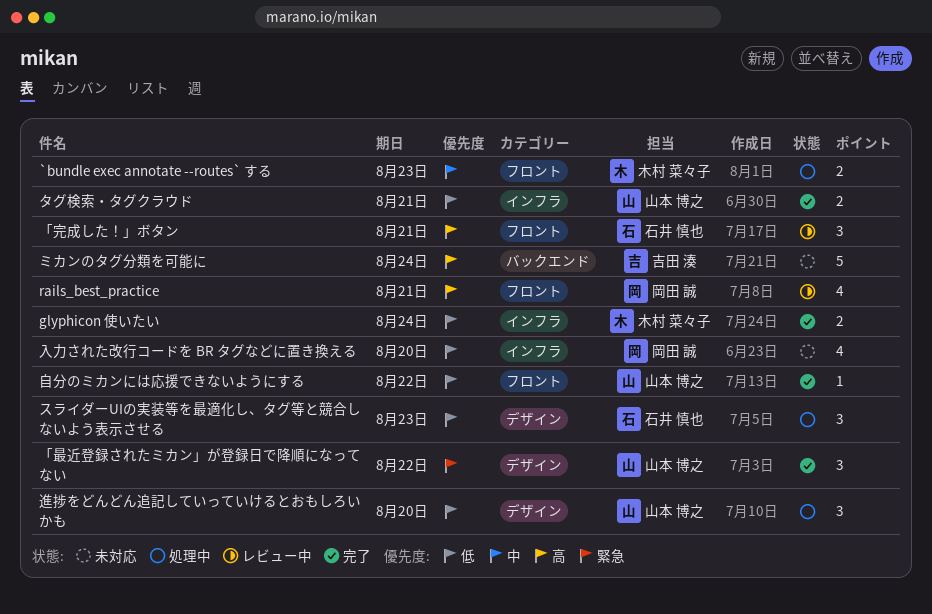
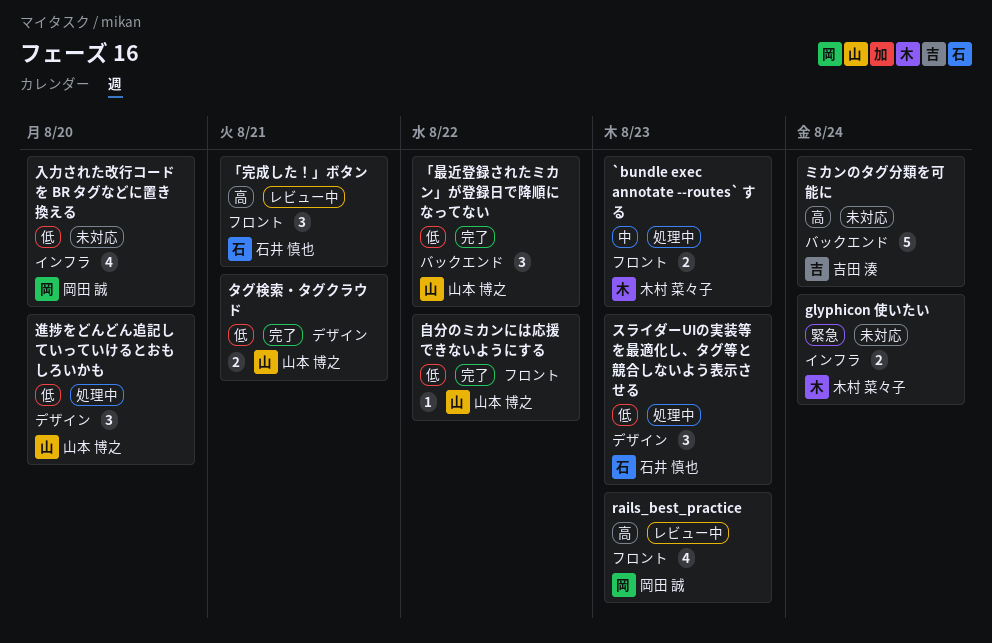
glyphicon 使いたい, status: 完了 -> 未対応
glyphicon 使いたい, priority: 低 -> 緊急
rails_best_practice, due: Aug 21 -> Aug 23
「最近登録されたミカン」が登録日で降順になってない, priority: 緊急 -> 低
「最近登録されたミカン」が登録日で降順になってない, label: デザイン -> バックエンド
タグ検索・タグクラウド, label: インフラ -> デザイン

